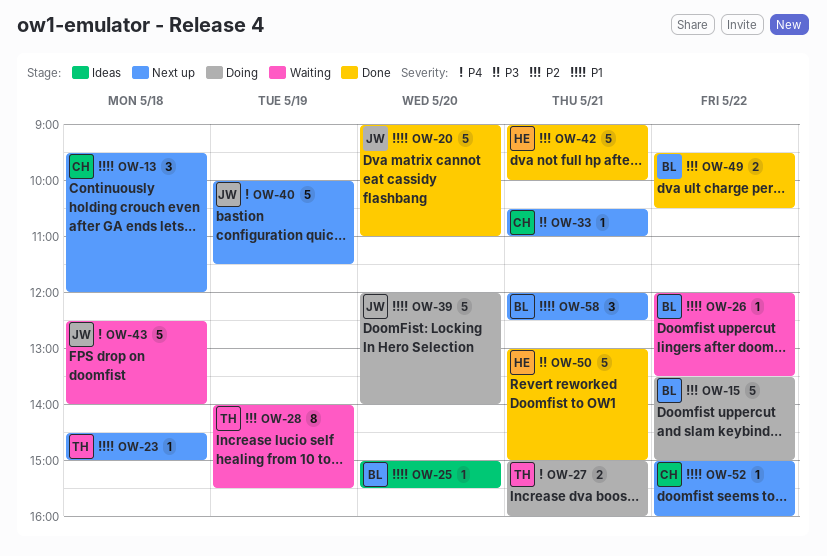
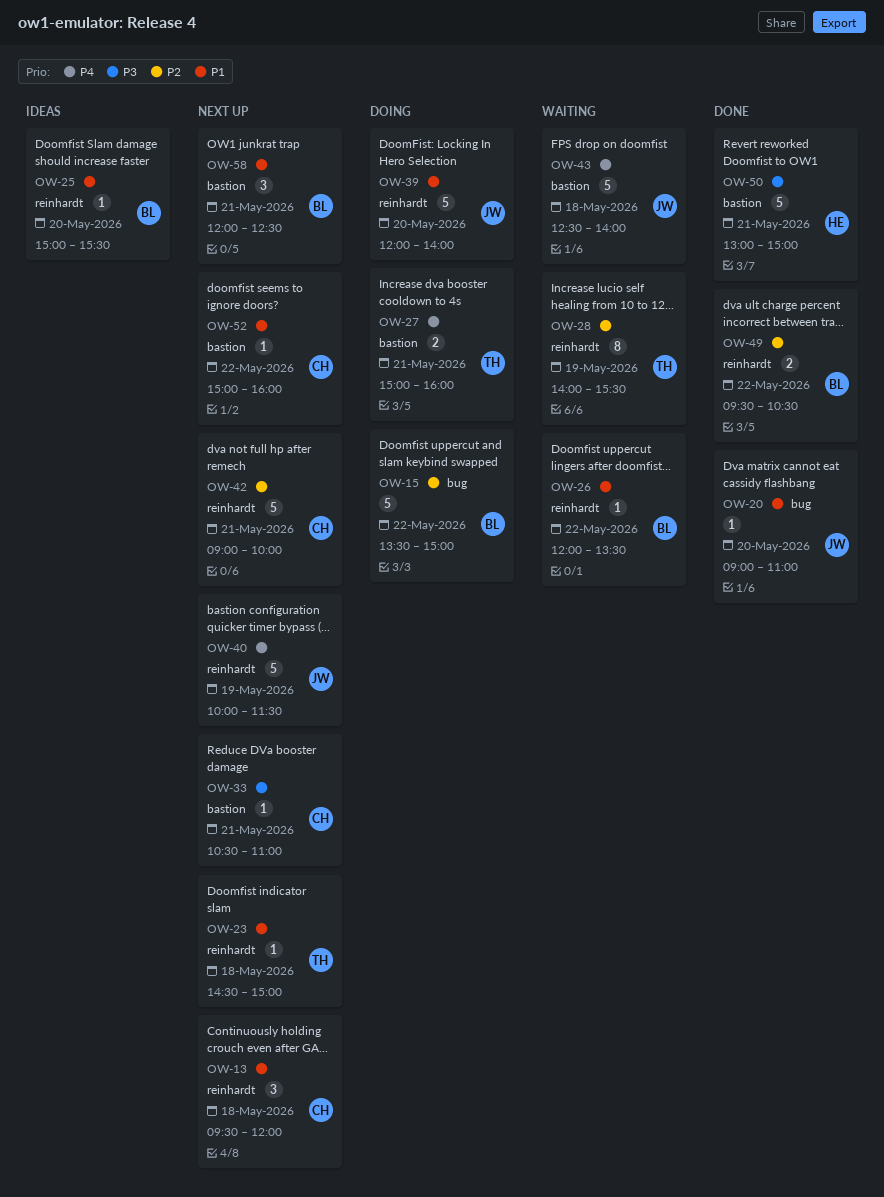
OW-20, estimate: 5 -> 1
OW-42, status: Done -> Next up
OW-42, owner: HE -> CH

